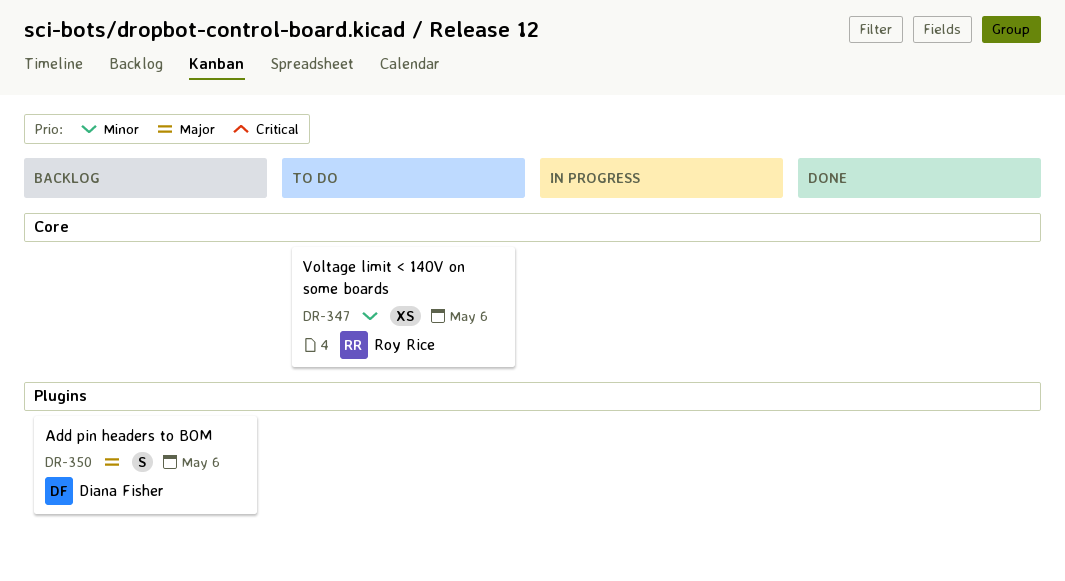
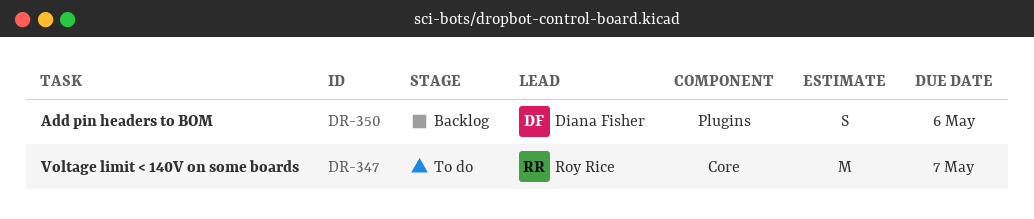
DR-347, estimate: XS -> M
DR-347, due: May 6 -> May 7

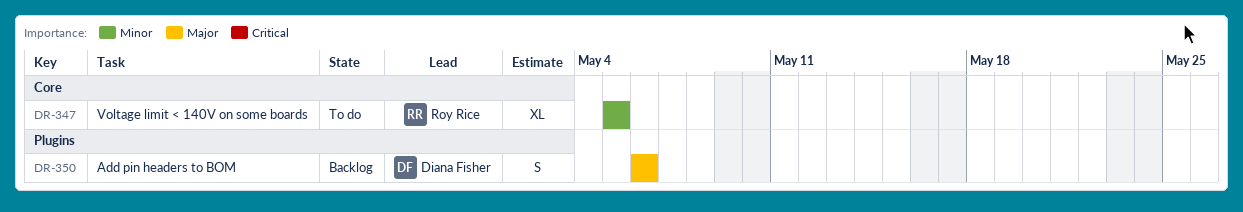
DR-347, estimate: M -> XL
DR-347, due: May 7 -> May 5

